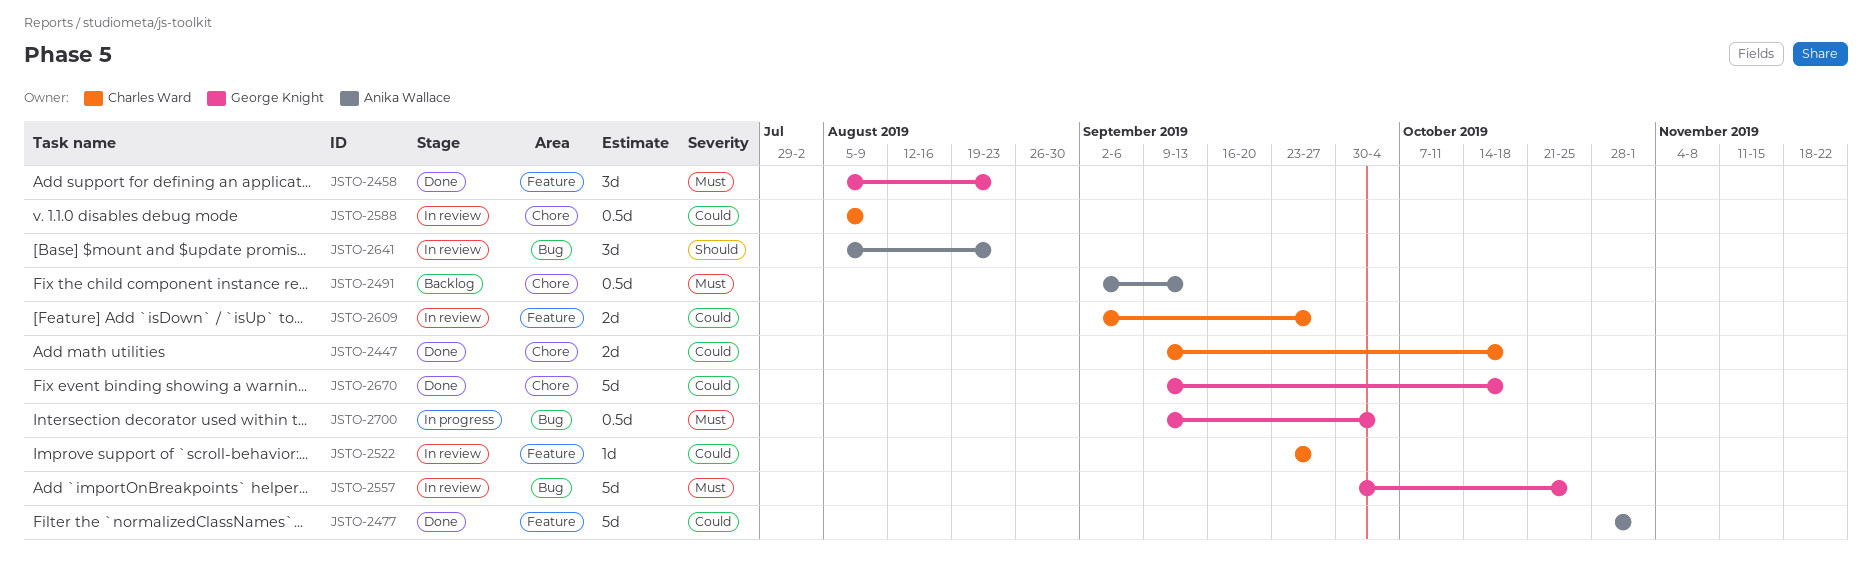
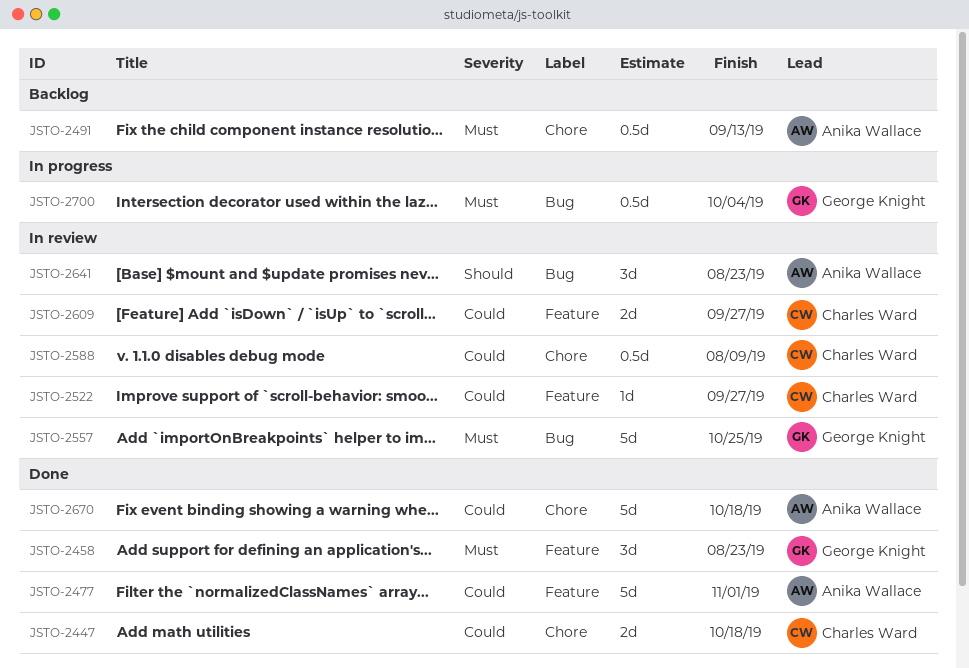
JSTO-2670, owner: George Knight -> Anika Wallace

